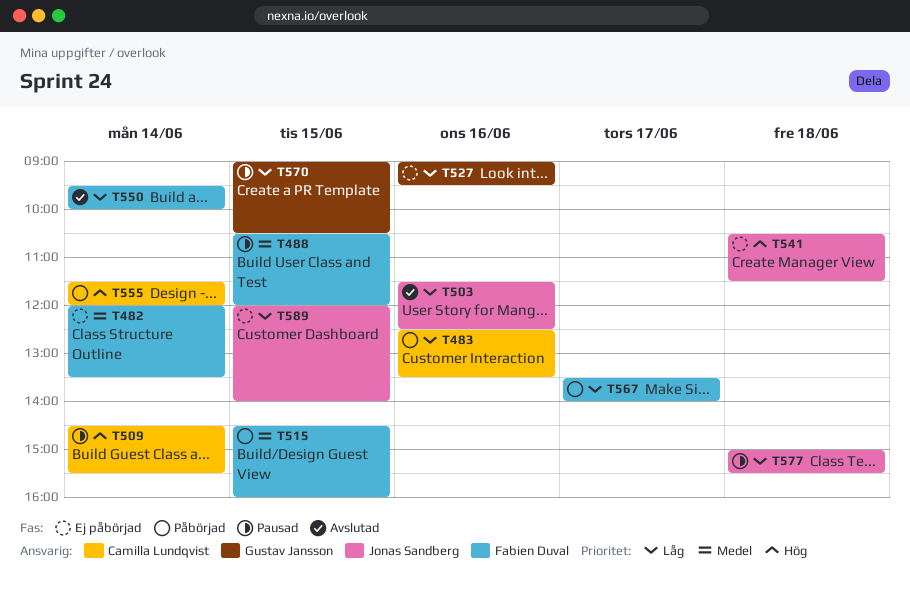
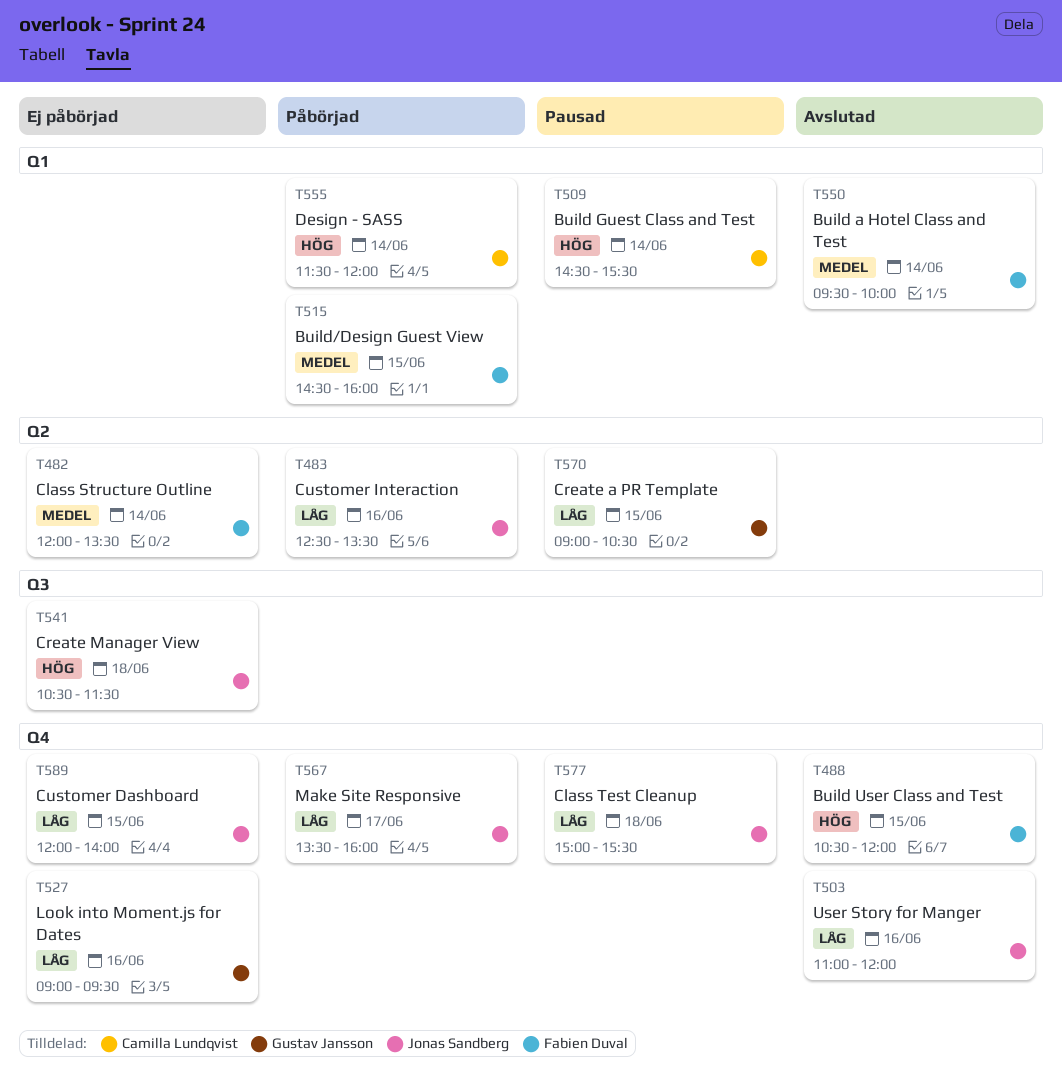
T483, owner: Camilla Lundqvist -> Jonas Sandberg
T488, status: Pausad -> Avslutad
T488, priority: Medel -> Hög
T503, begins: 11:30 -> 11:00
T503, ends: 12:30 -> 12:00
T550, priority: Låg -> Medel
T567, owner: Fabien Duval -> Jonas Sandberg
T567, ends: 14:00 -> 16:00

